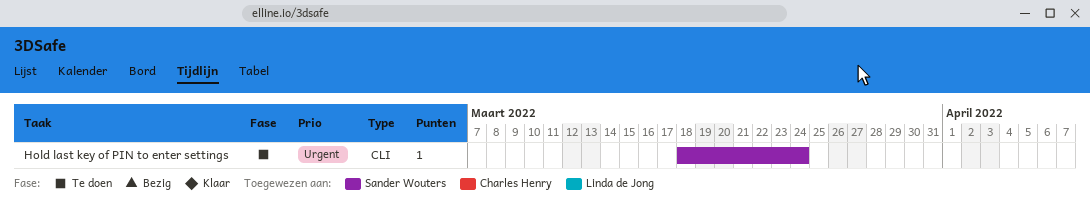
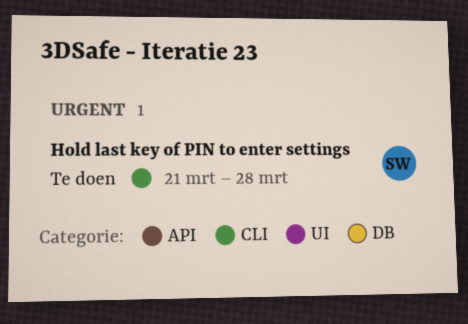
Hold last key of PIN to enter settings, start: Mar 18 -> Mar 21
Hold last key of PIN to enter settings, due: Mar 24 -> Mar 28

